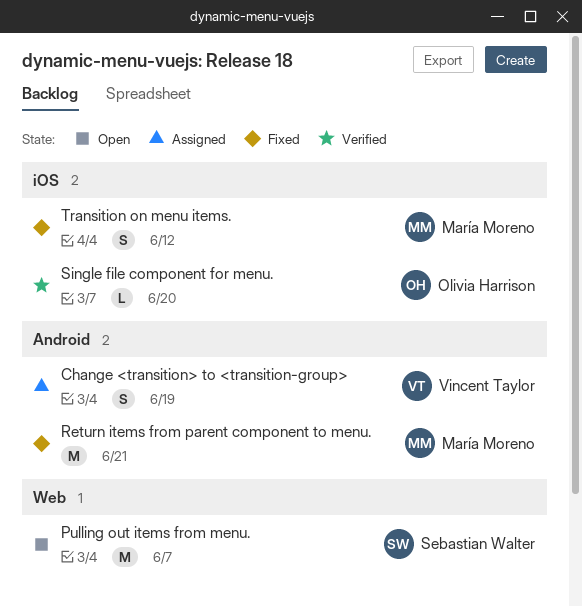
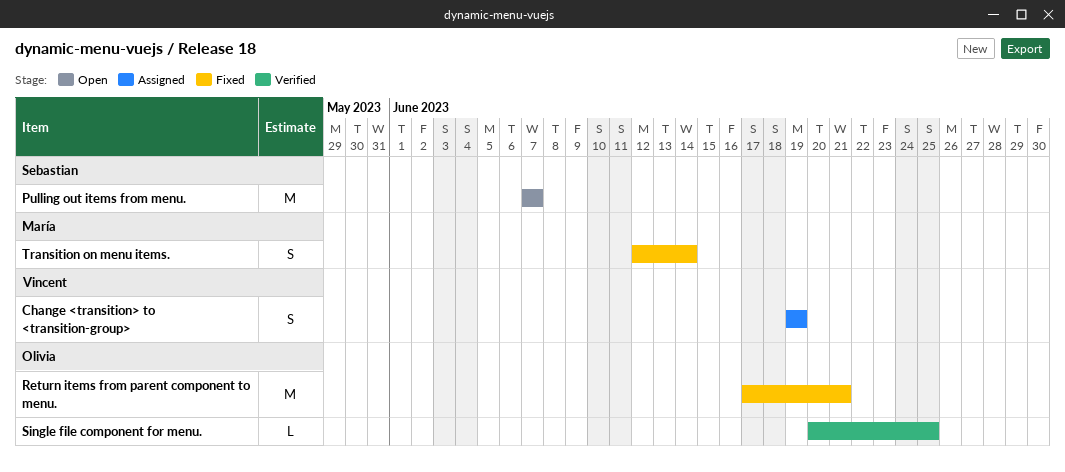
Return items from parent component to menu., owner: María Moreno -> Olivia Harrison
Single file component for menu., due: Jun 20 -> Jun 25
Transition on menu items., due: Jun 12 -> Jun 14

